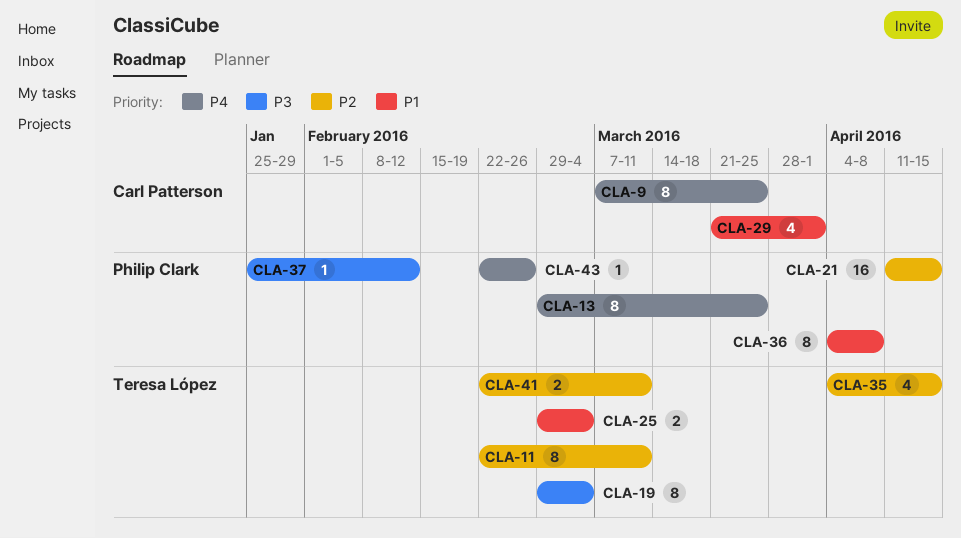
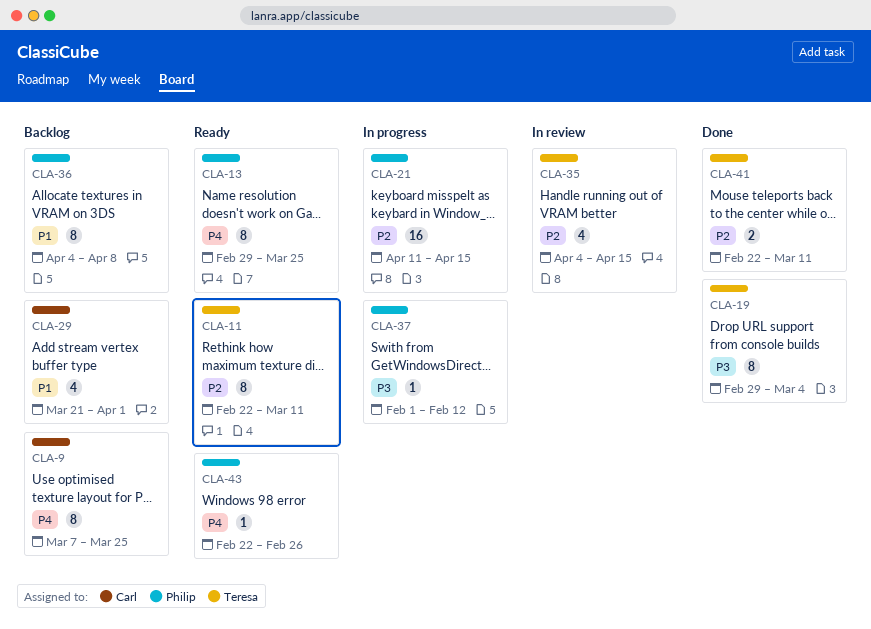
CLA-25: present -> none
CLA-37, start: Jan 25 -> Feb 1

